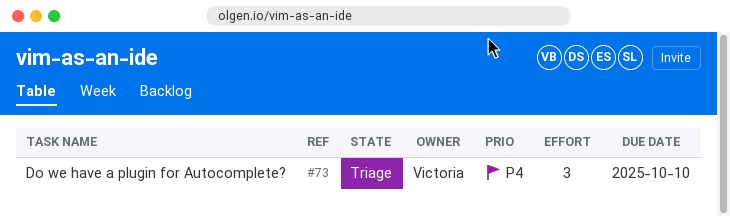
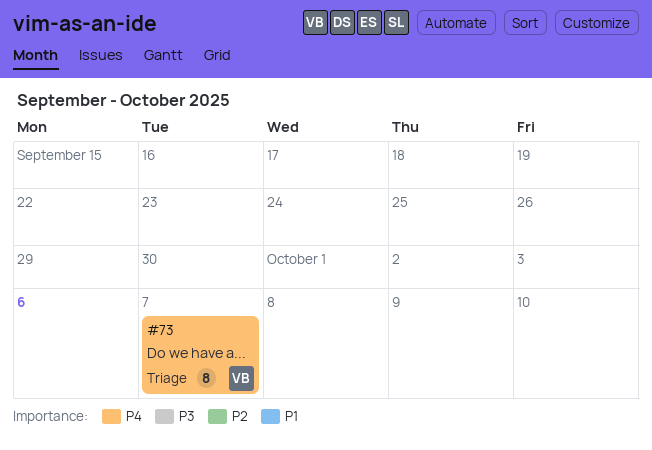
#73, estimate: 3 -> 8
#73, due: Oct 10 -> Oct 7

